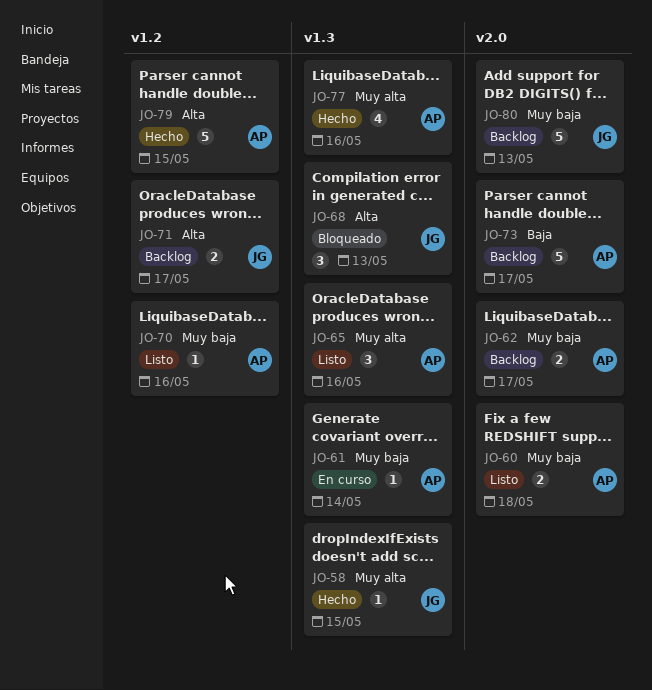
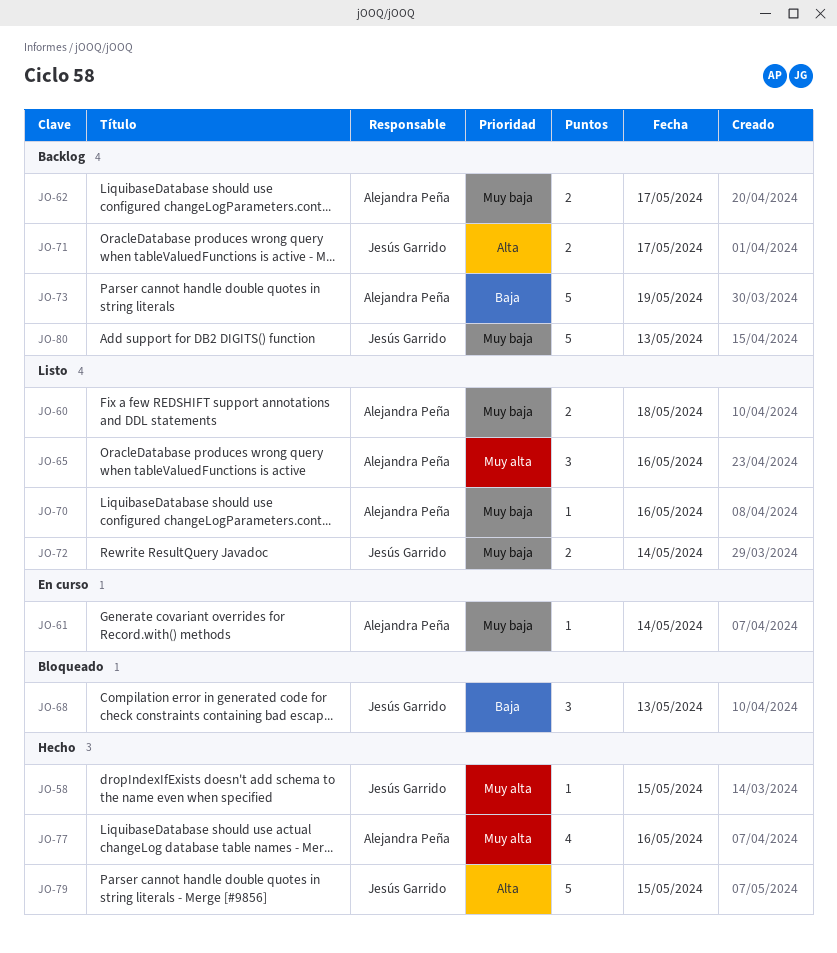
JO-68, priority: Alta -> Baja
JO-72: none -> present
JO-73, day: May 17 -> May 19
JO-79, owner: Alejandra Peña -> Jesús Garrido

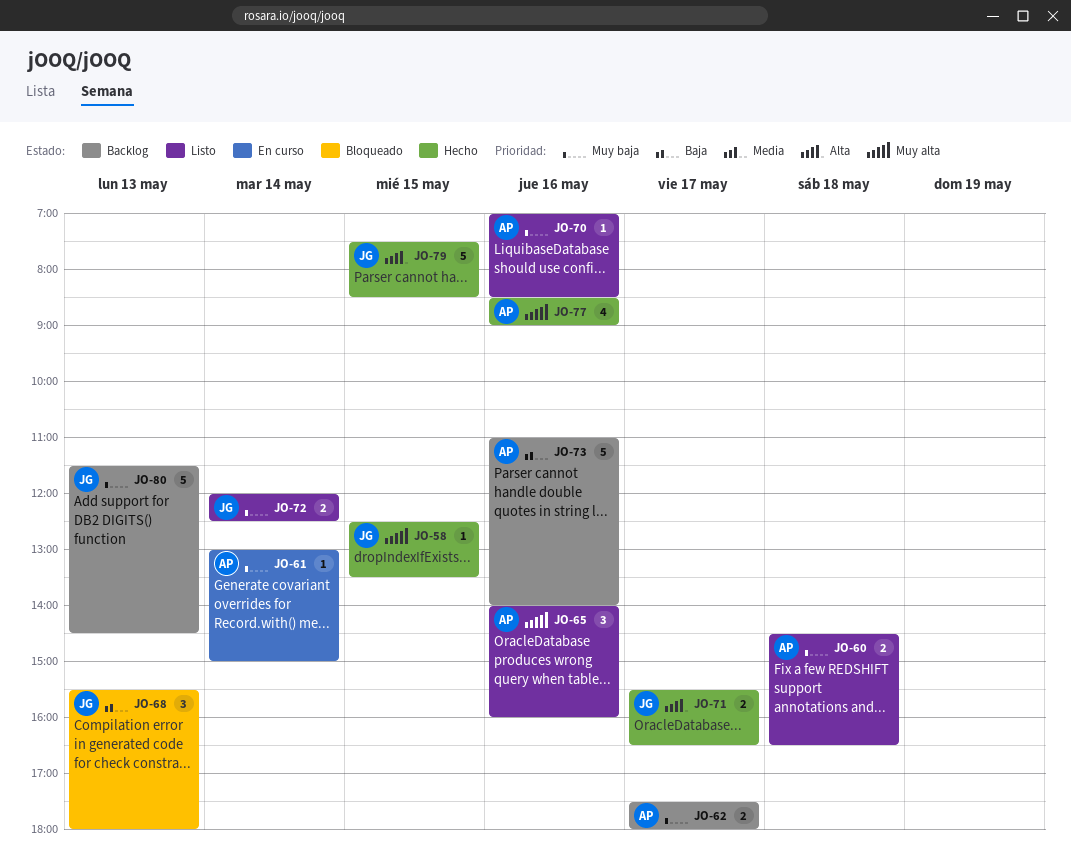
JO-71, status: Backlog -> Hecho
JO-73, day: May 19 -> May 16

